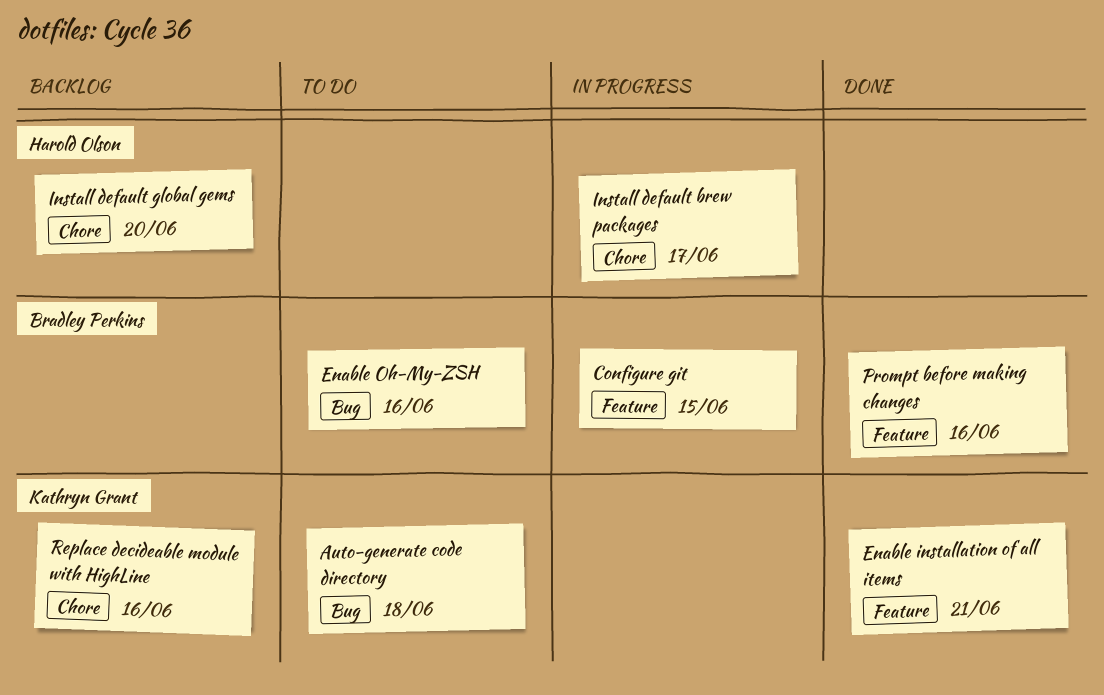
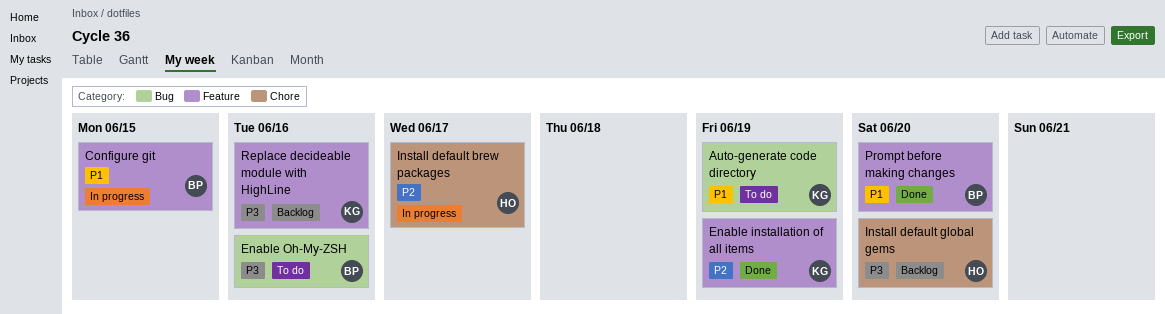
Auto-generate code directory, due: Jun 18 -> Jun 19
Enable installation of all items, due: Jun 21 -> Jun 19
Prompt before making changes, due: Jun 16 -> Jun 20
Replace decideable module with HighLine, label: Chore -> Feature

